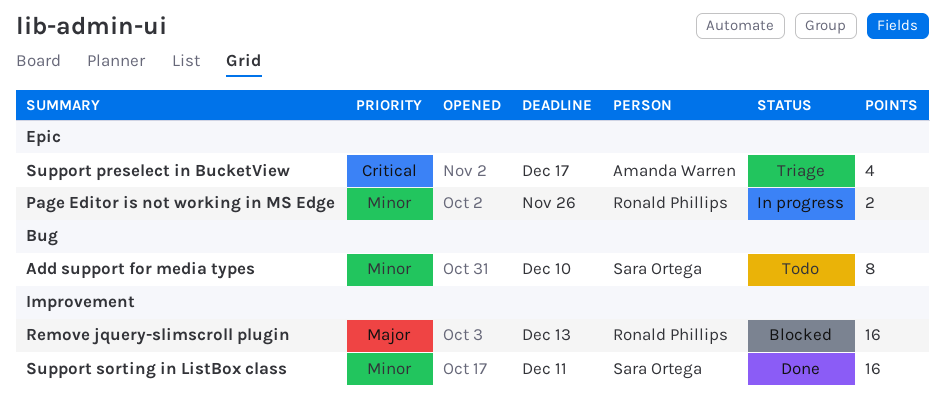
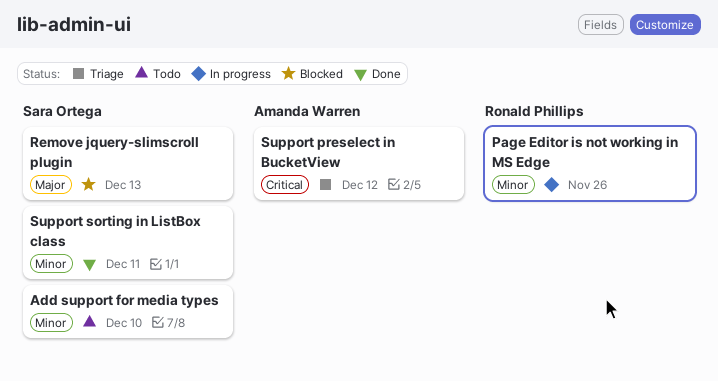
Remove jquery-slimscroll plugin, owner: Ronald Phillips -> Sara Ortega
Support preselect in BucketView, due: Dec 17 -> Dec 12

